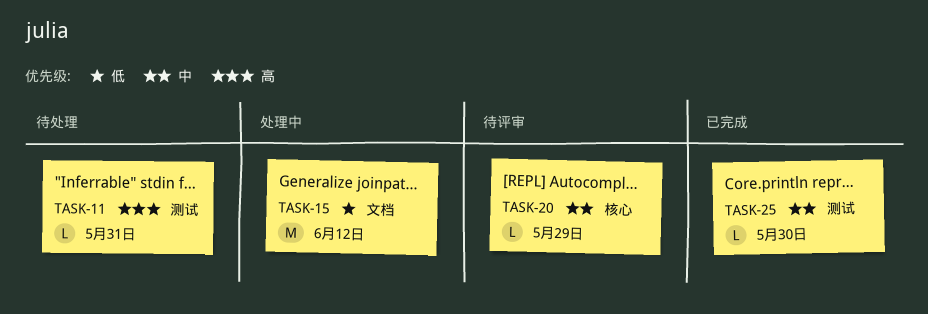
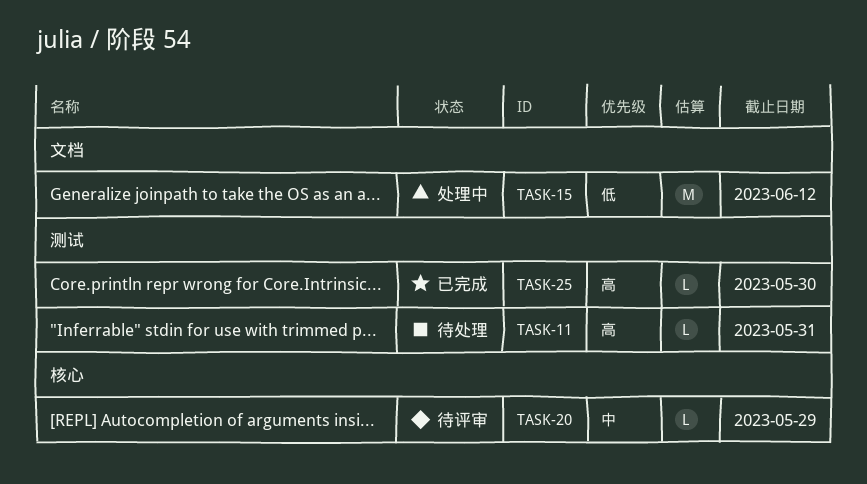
TASK-25, priority: 中 -> 高

